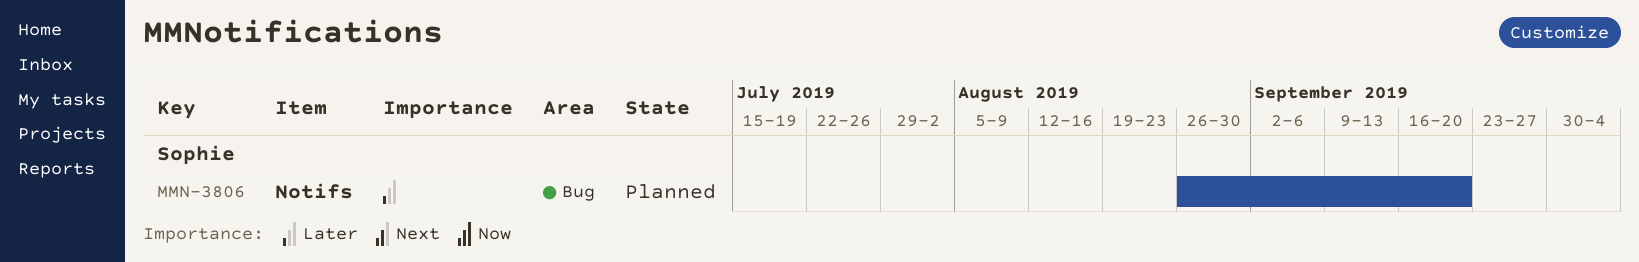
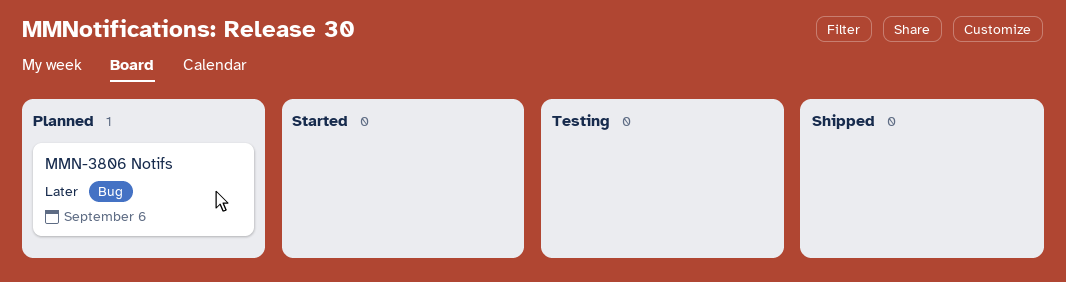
MMN-3806, due: Sep 20 -> Sep 6

